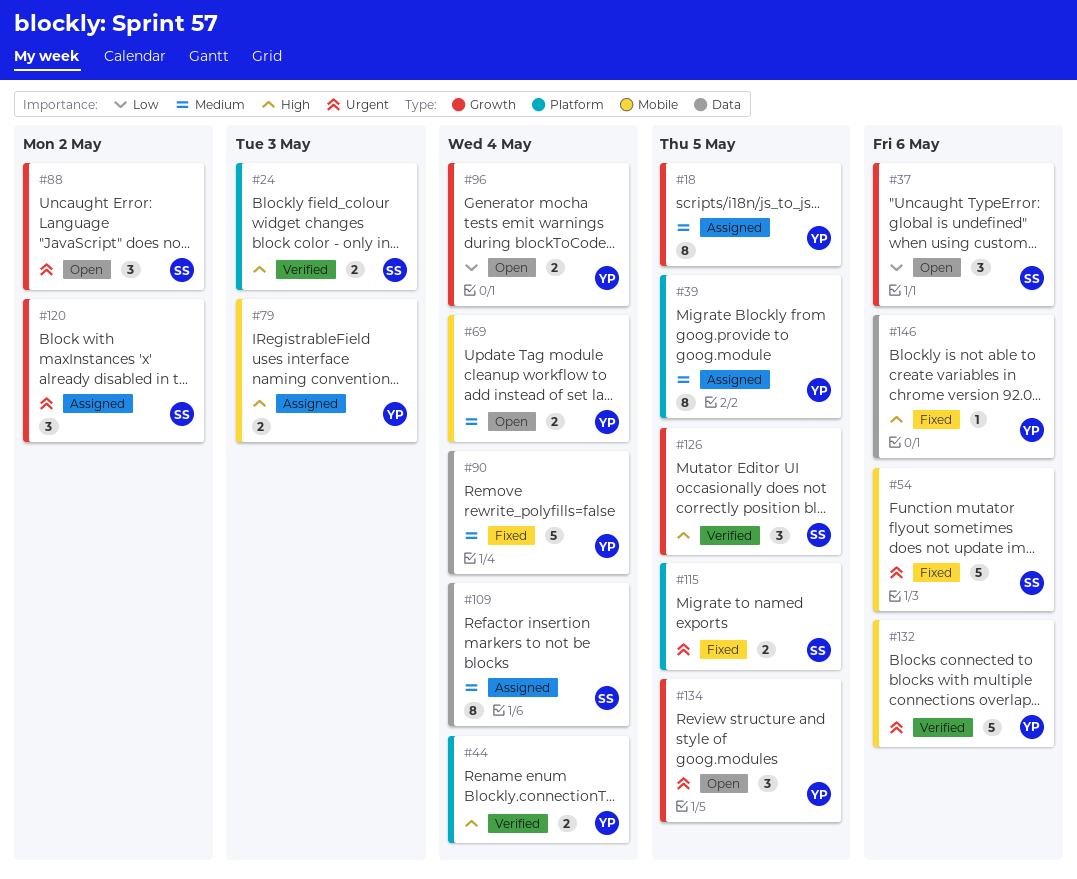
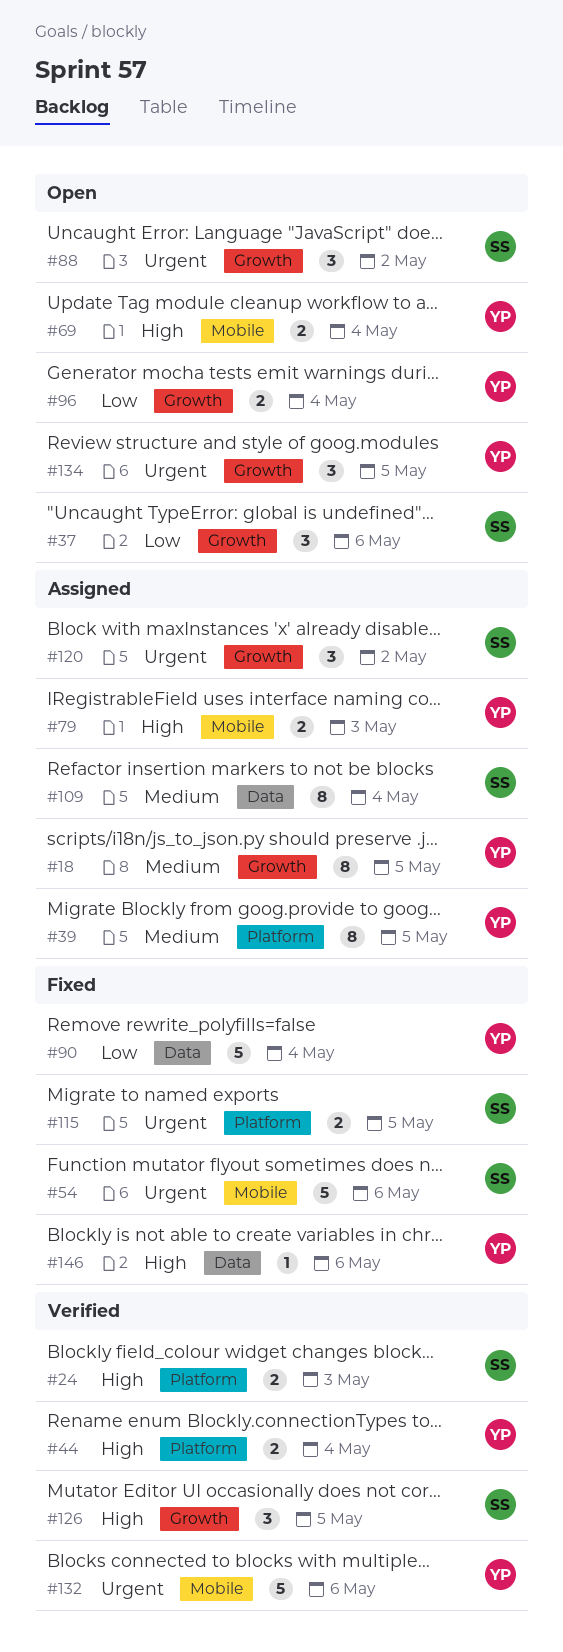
#69, priority: Medium -> High
#90, priority: Medium -> Low

